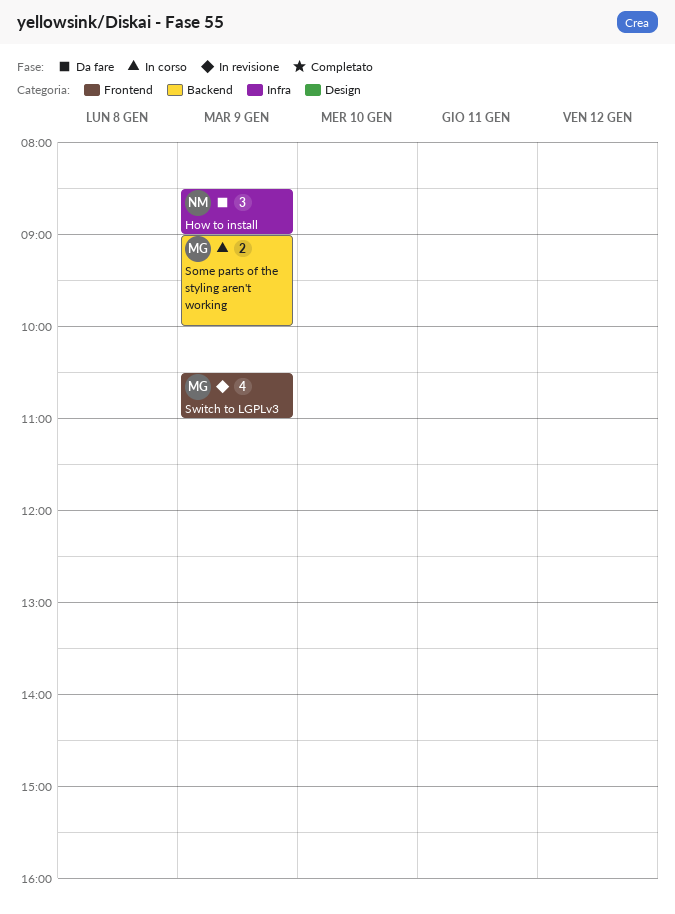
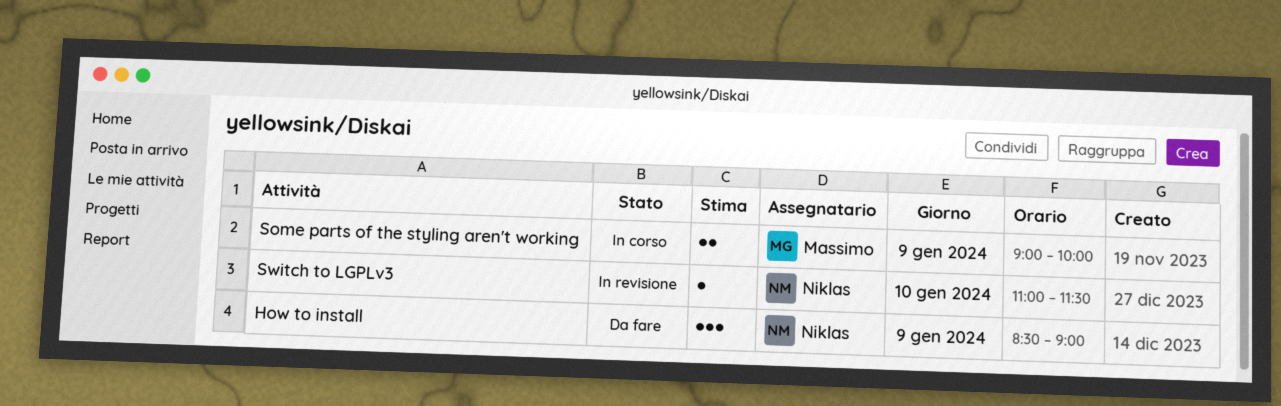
Switch to LGPLv3, owner: Massimo -> Niklas
Switch to LGPLv3, estimate: 4 -> 1
Switch to LGPLv3, day: Jan 9 -> Jan 10
Switch to LGPLv3, begins: 10:30 -> 11:00
Switch to LGPLv3, ends: 11:00 -> 11:30

